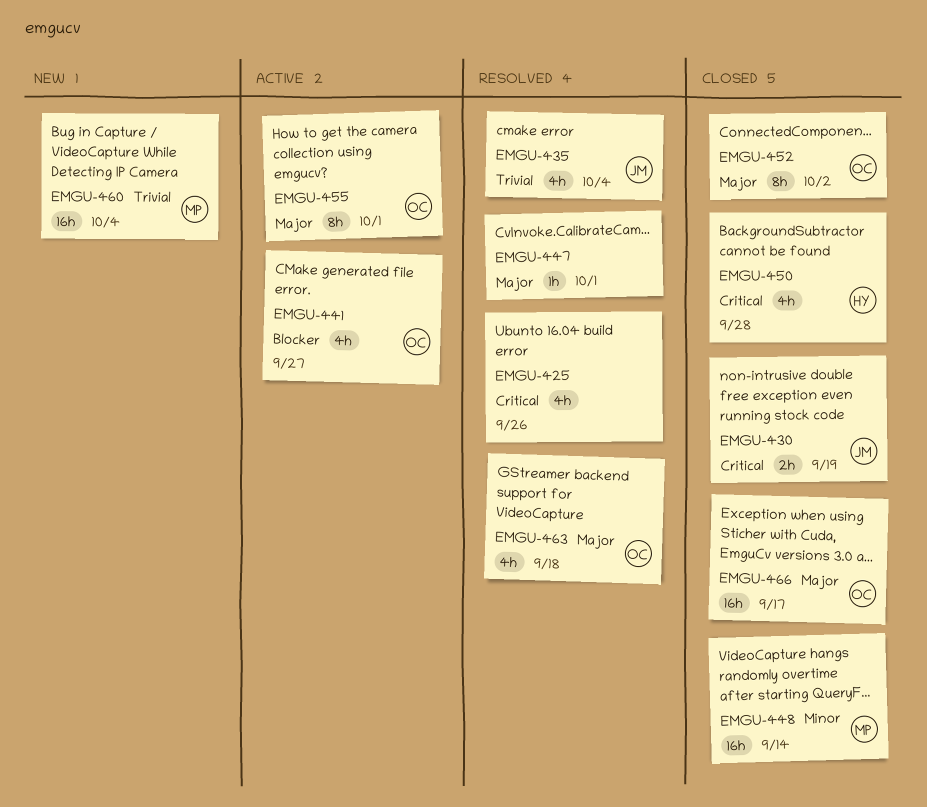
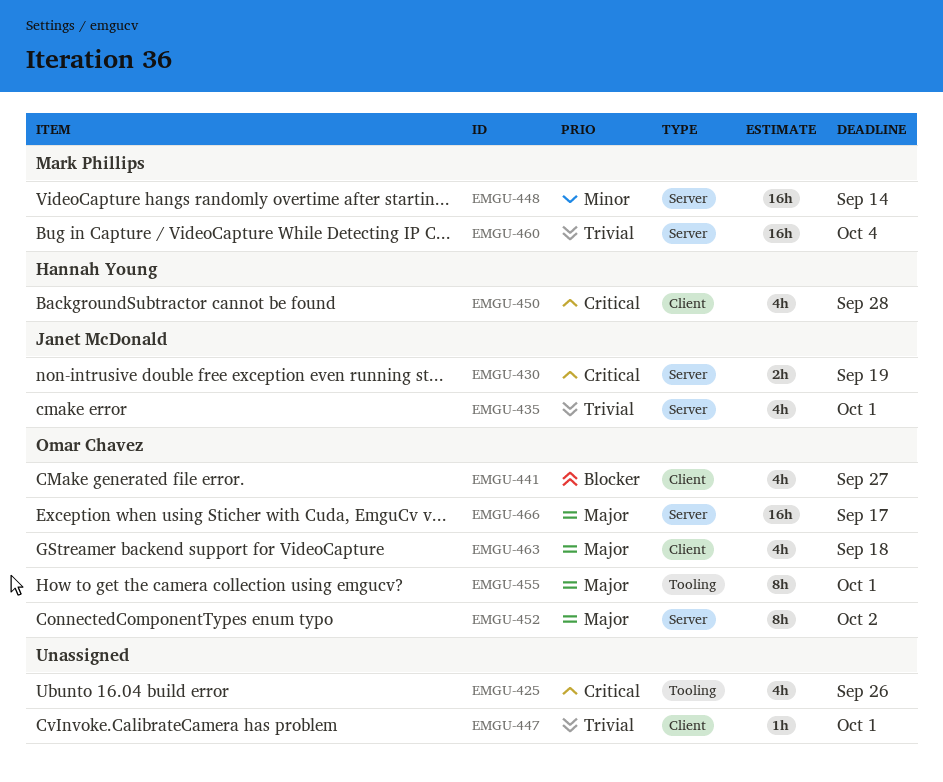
EMGU-435, due: Oct 4 -> Oct 1
EMGU-447, priority: Major -> Trivial

